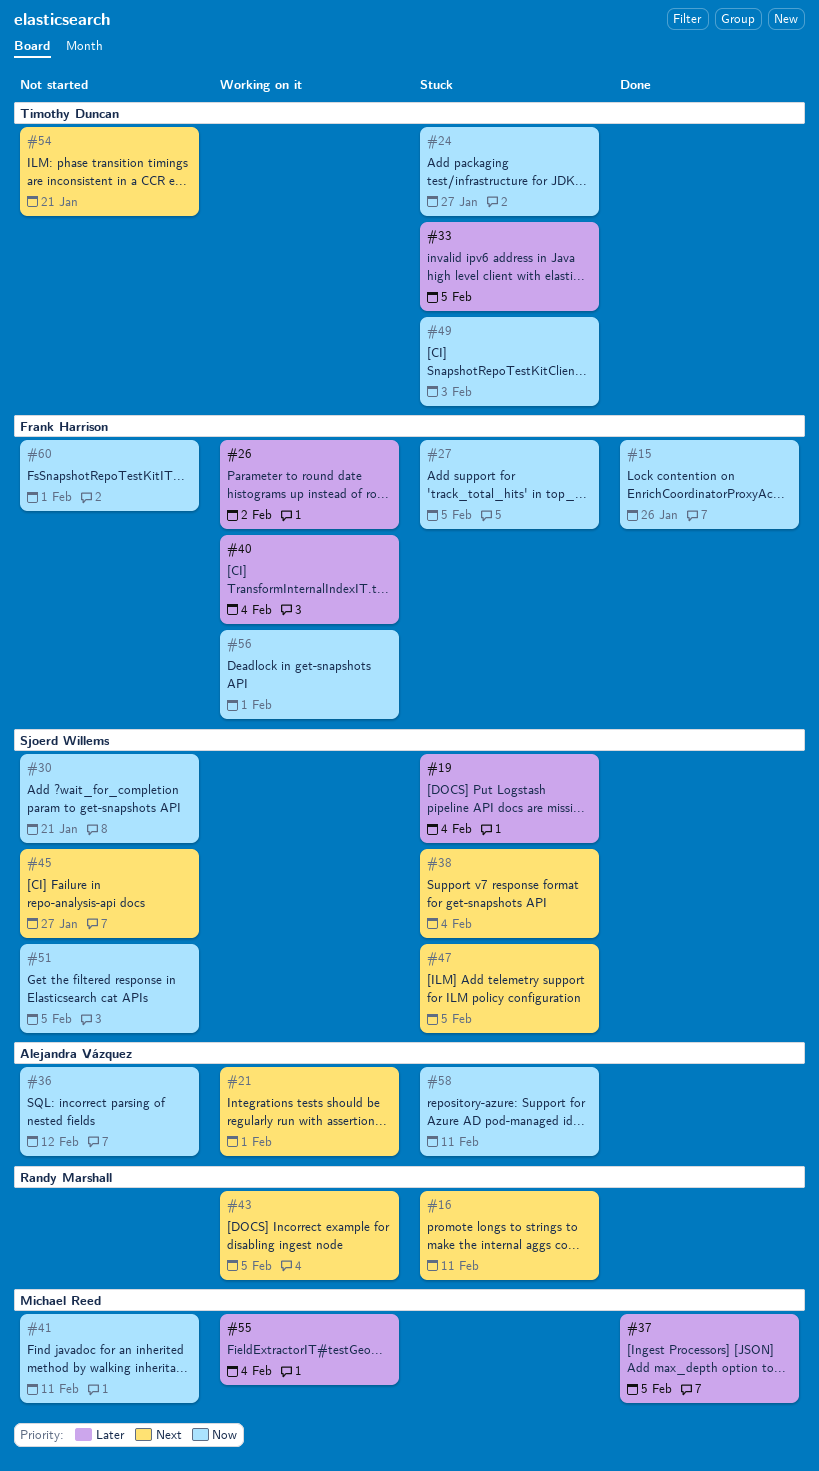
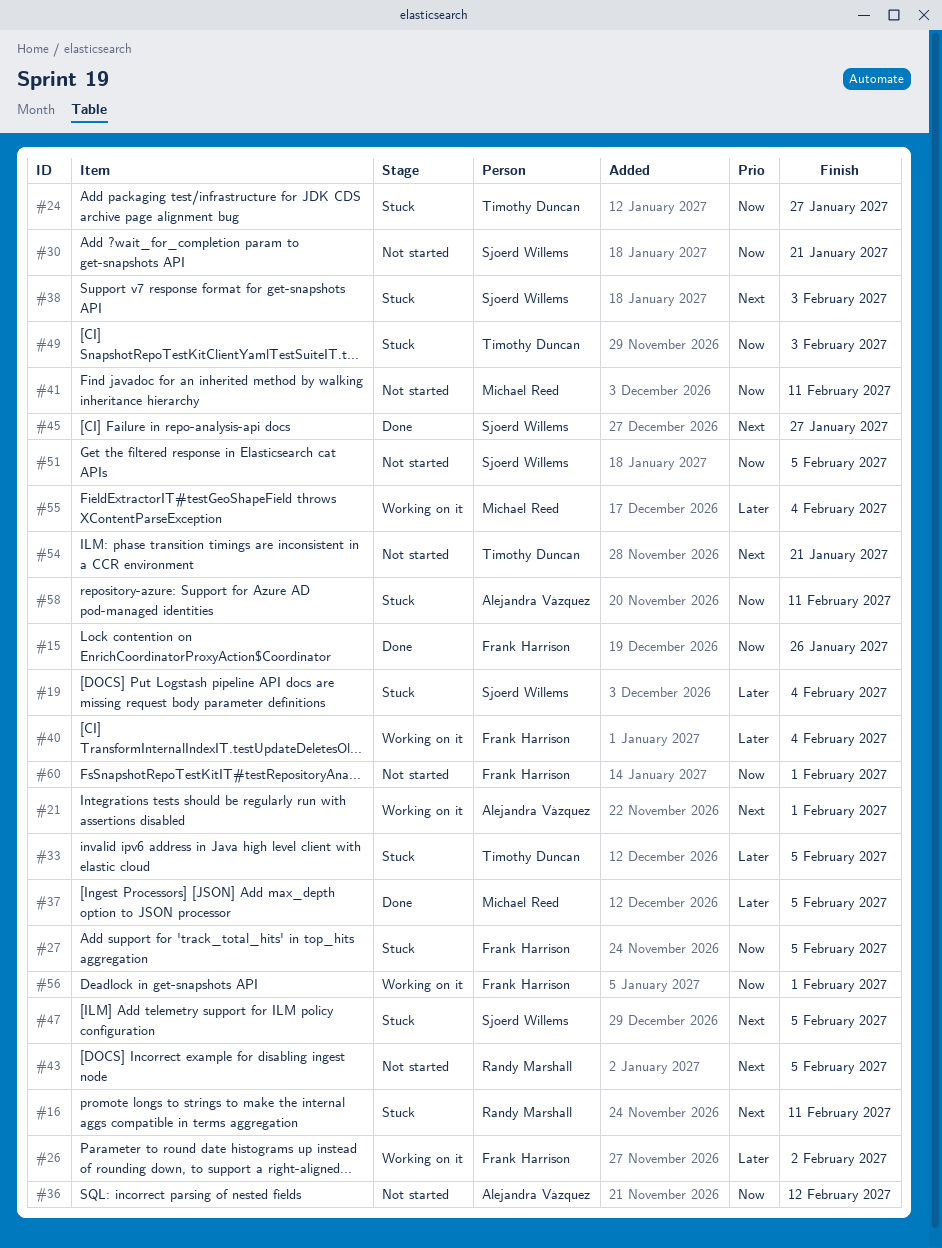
#38, due: Feb 4 -> Feb 3
#43, status: Working on it -> Not started
#45, status: Not started -> Done

